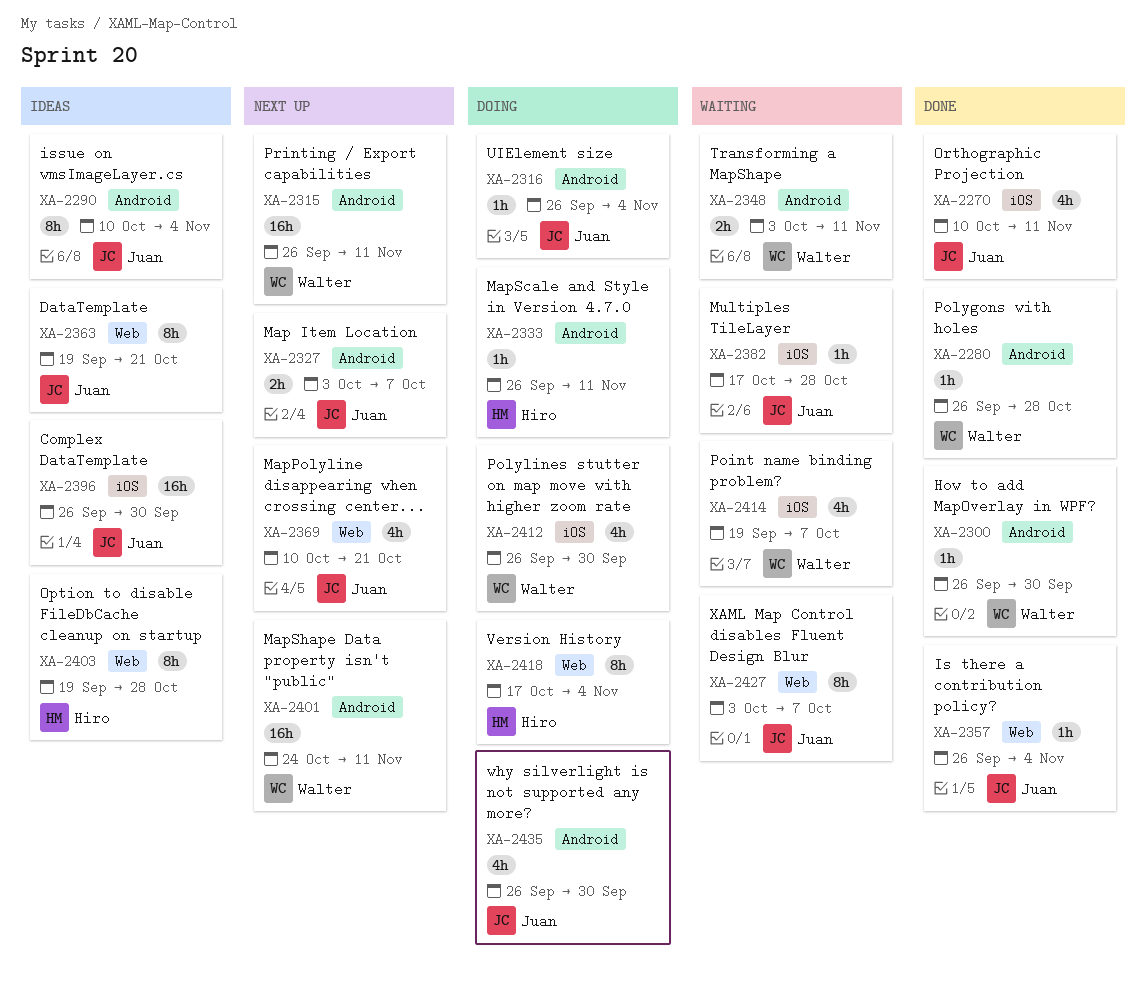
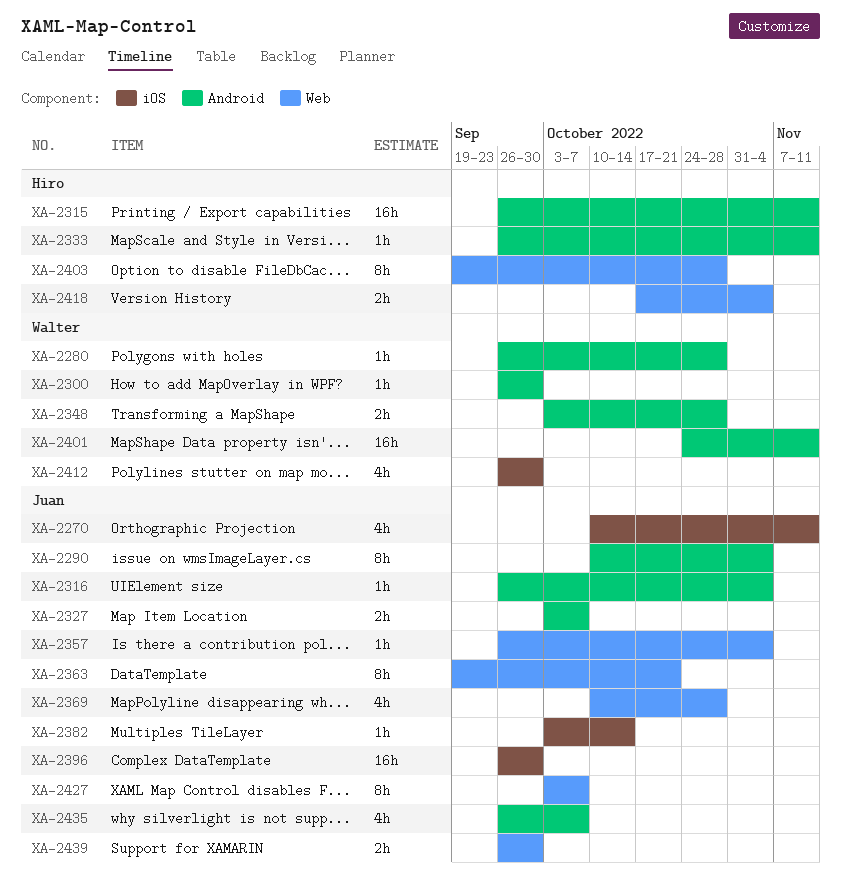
XA-2315, owner: Walter -> Hiro
XA-2348, due: Nov 11 -> Oct 28
XA-2369, due: Oct 21 -> Oct 28
XA-2382, start: Oct 17 -> Oct 3
XA-2382, due: Oct 28 -> Oct 14
XA-2414: present -> none
XA-2418, estimate: 8h -> 2h
XA-2435, due: Sep 30 -> Oct 7
XA-2439: none -> present

